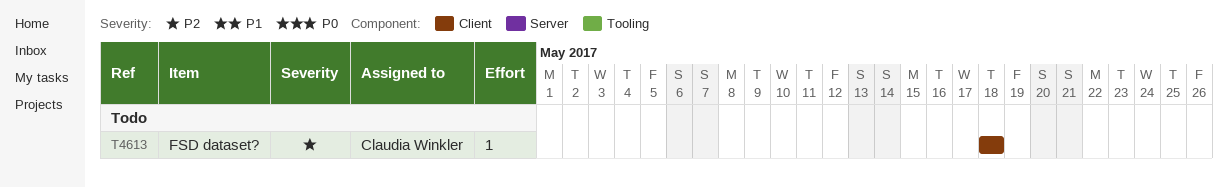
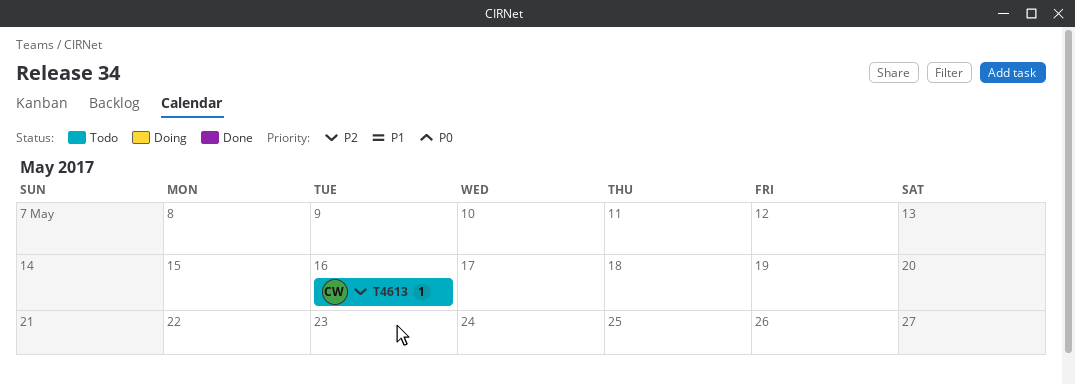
T4613, start: May 18 -> May 16
T4613, due: May 18 -> May 16

